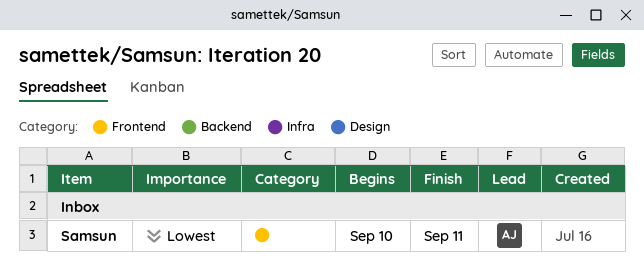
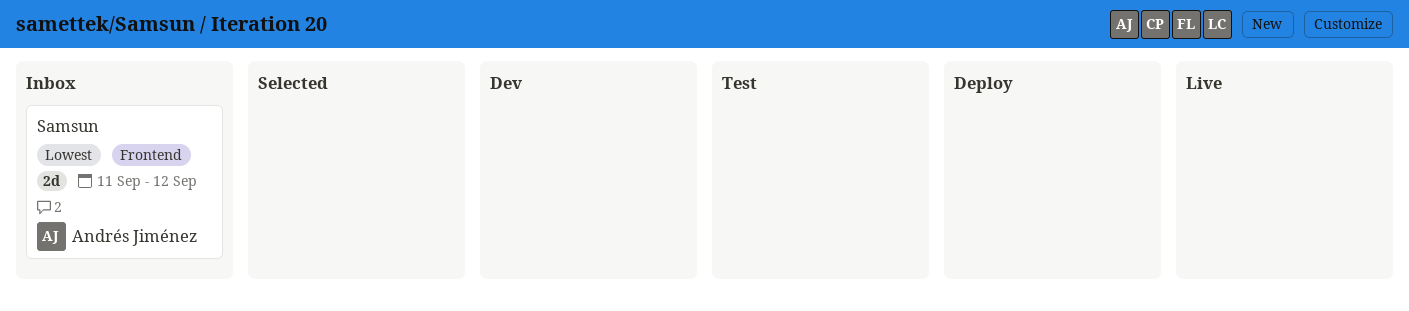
Samsun, start: Sep 10 -> Sep 11
Samsun, due: Sep 11 -> Sep 12

